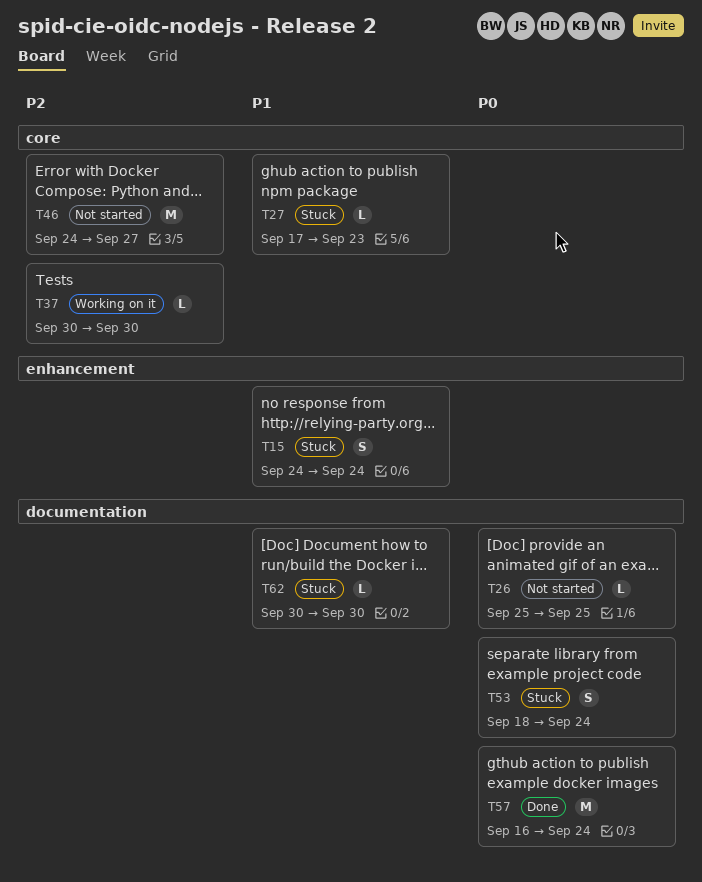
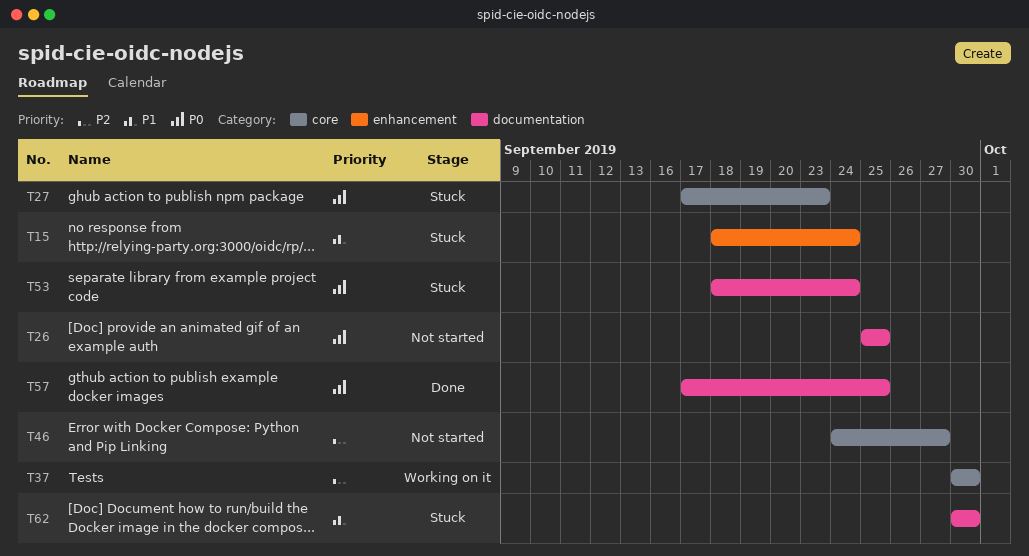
T15, start: Sep 24 -> Sep 18
T27, priority: P1 -> P0
T57, start: Sep 16 -> Sep 17
T57, due: Sep 24 -> Sep 25

